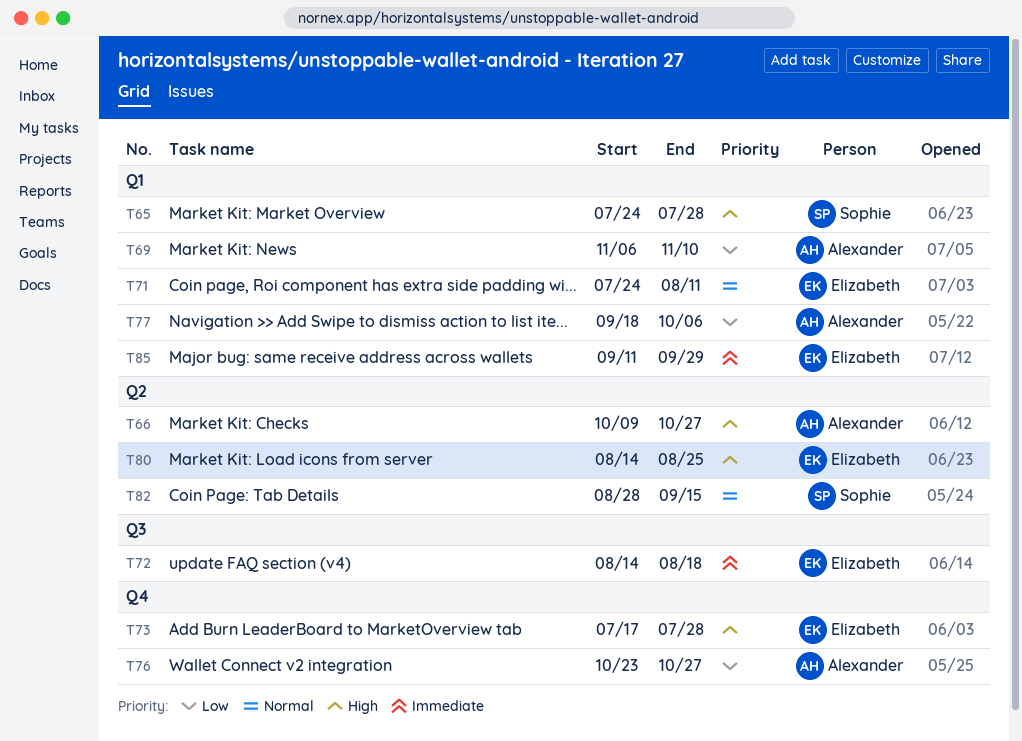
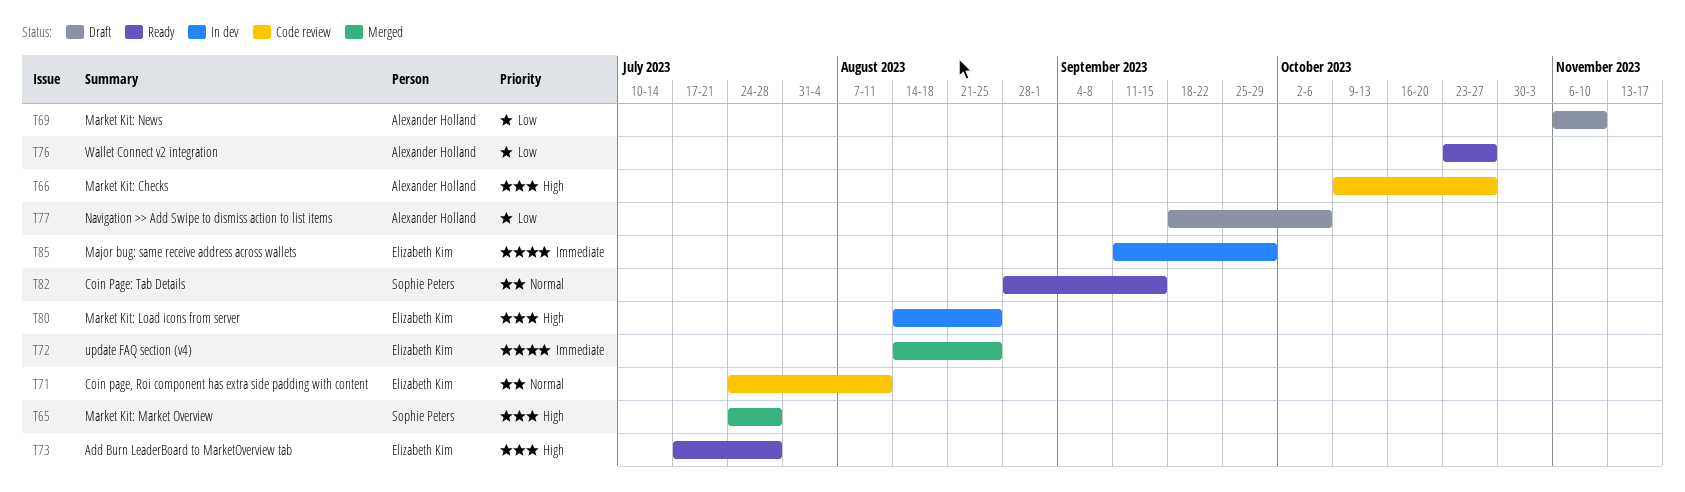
T72, due: Aug 18 -> Aug 25

